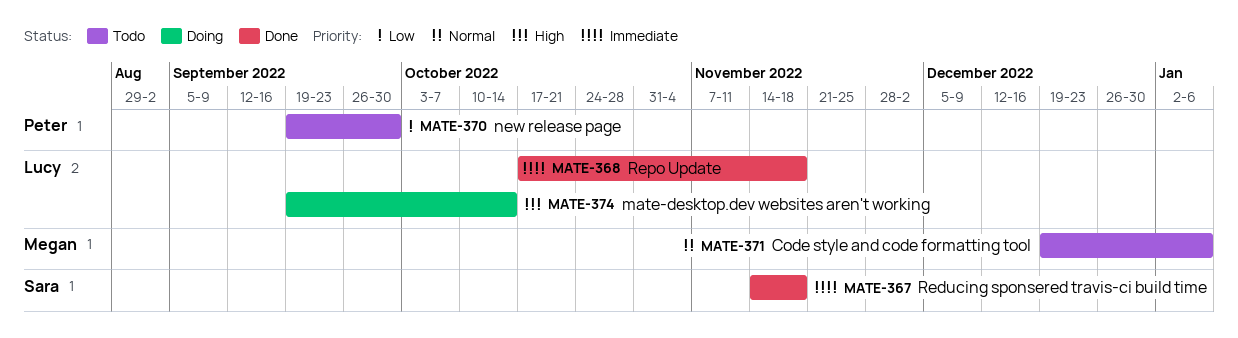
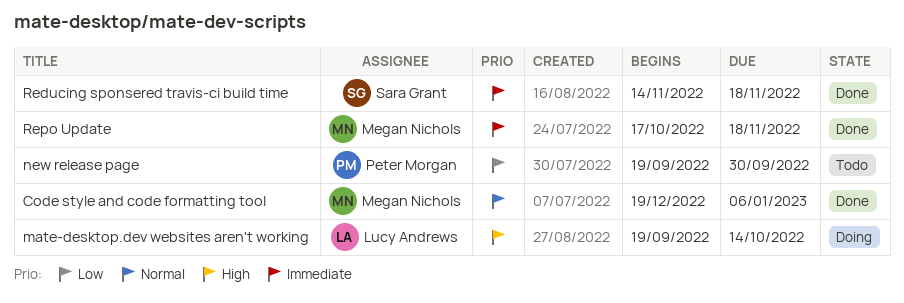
Code style and code formatting tool, status: Todo -> Done
Repo Update, owner: Lucy Andrews -> Megan Nichols

